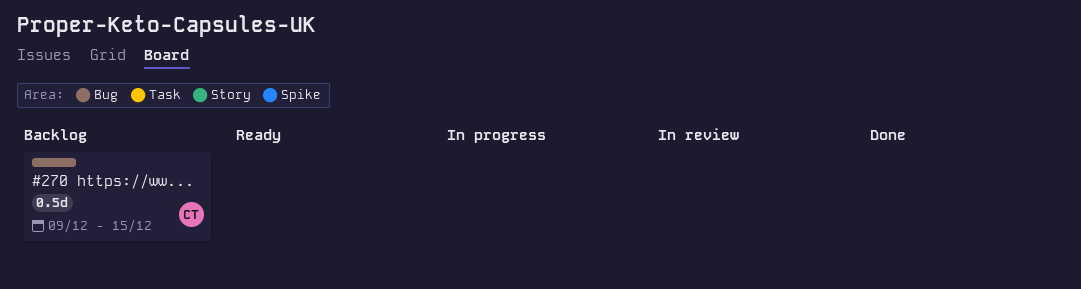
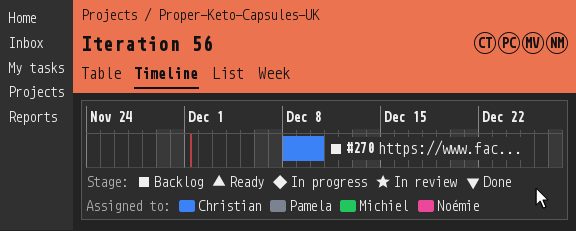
#270, start: Dec 9 -> Dec 8
#270, due: Dec 15 -> Dec 10

